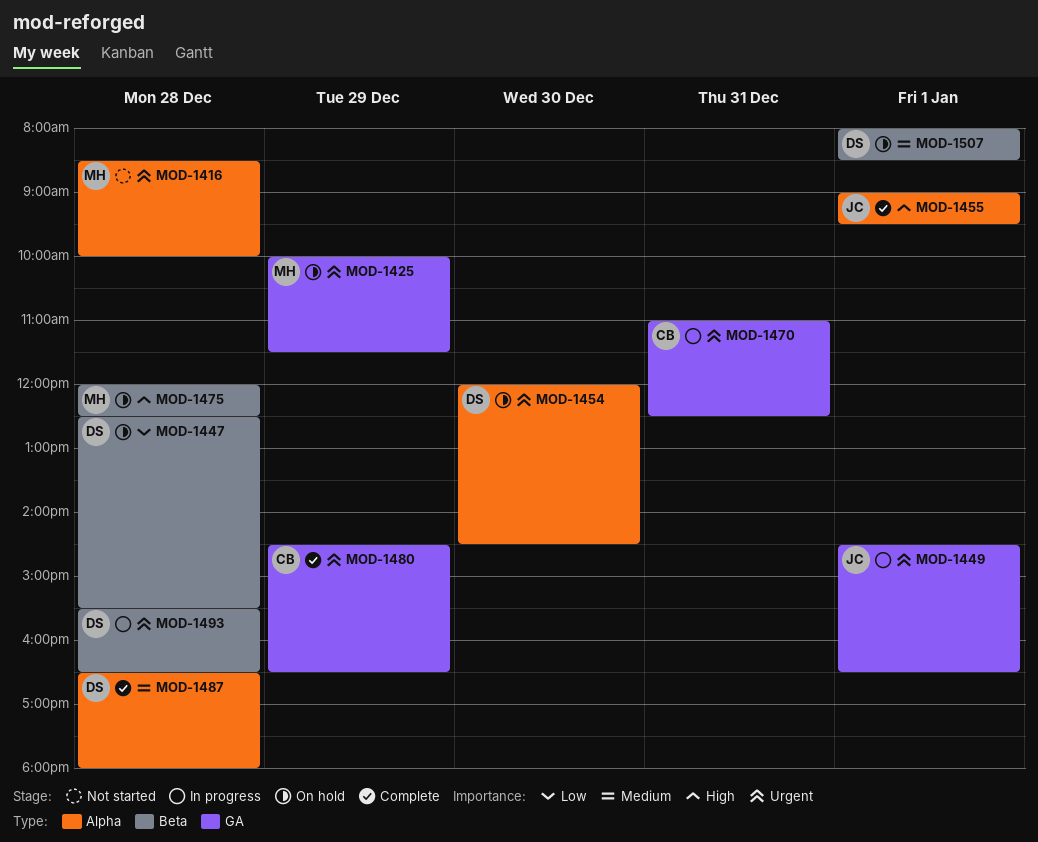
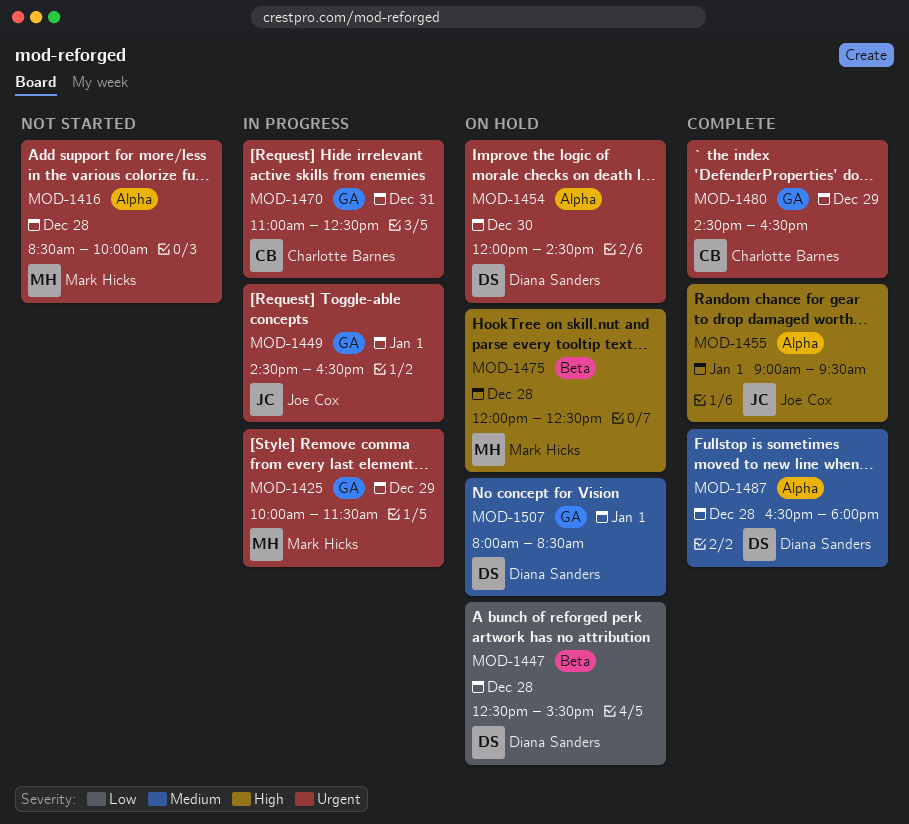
MOD-1425, status: On hold -> In progress
MOD-1493: present -> none
MOD-1507, label: Beta -> GA

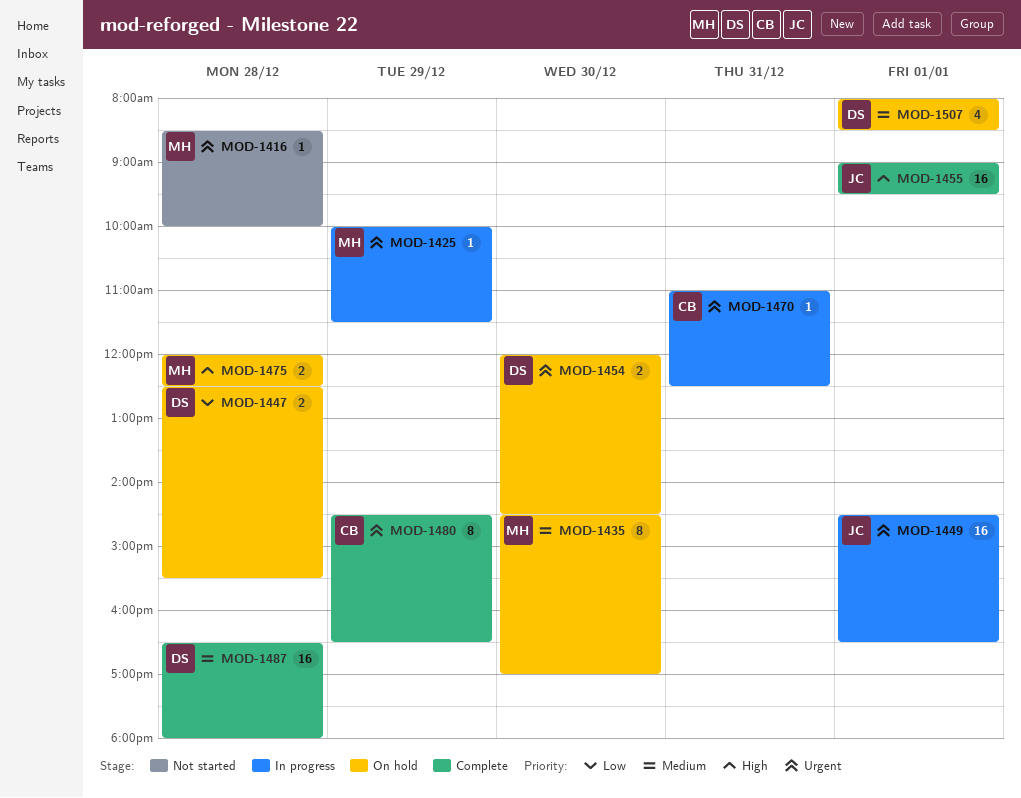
MOD-1435: none -> present

